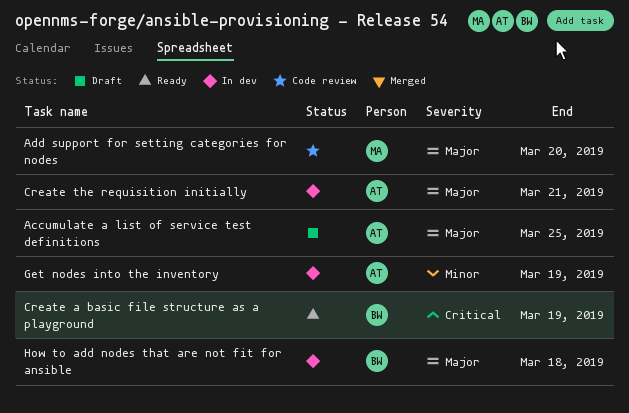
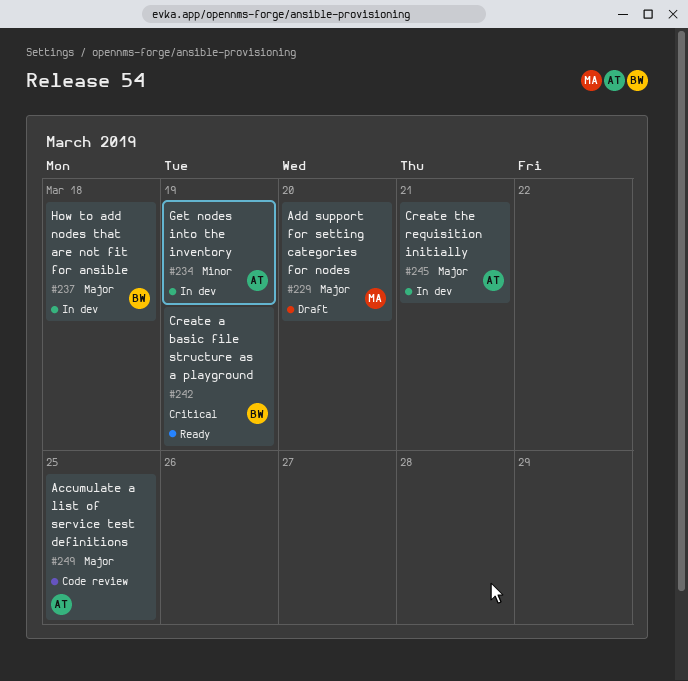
Accumulate a list of service test definitions, status: Draft -> Code review
Add support for setting categories for nodes, status: Code review -> Draft

